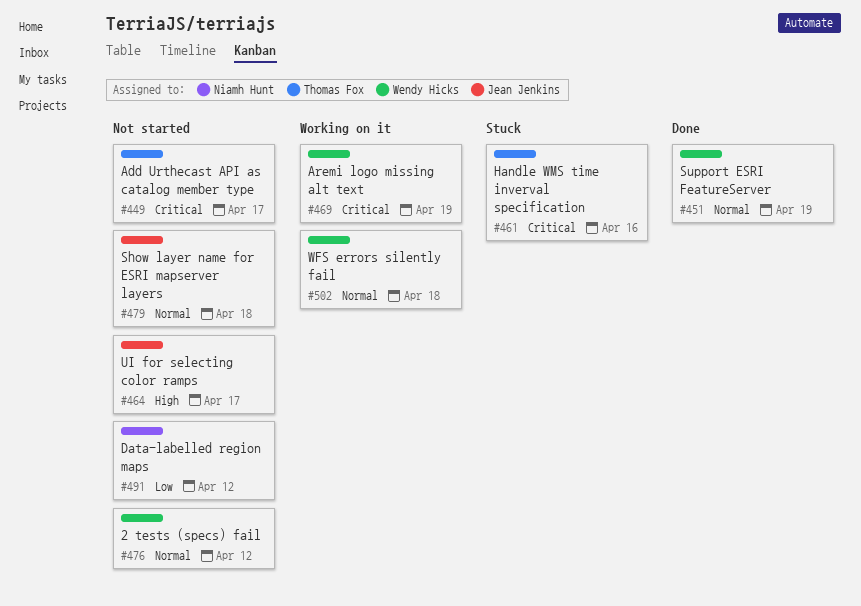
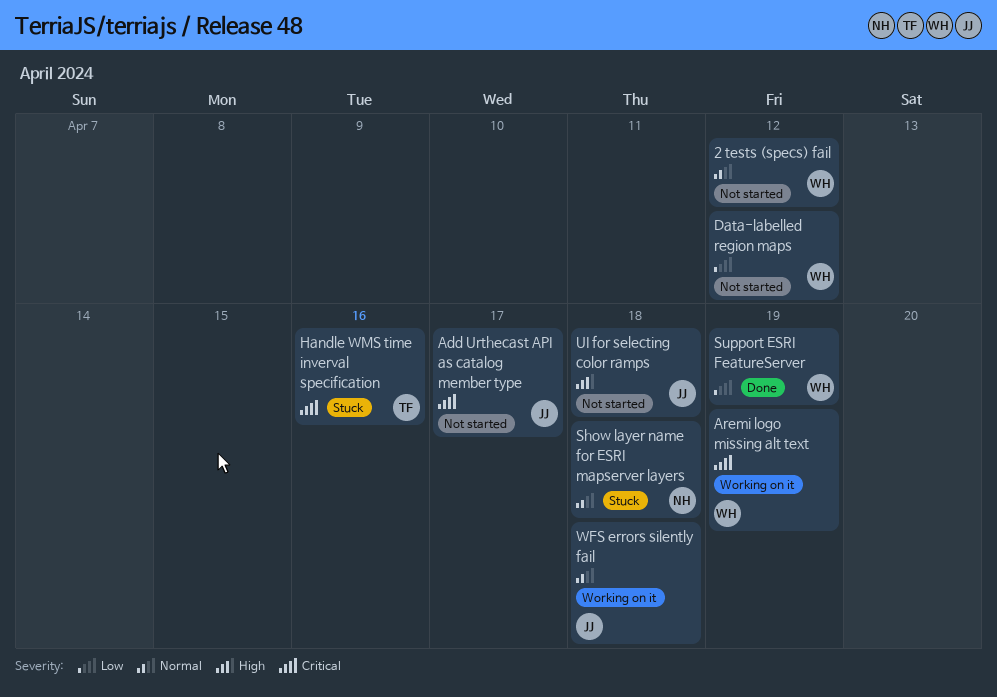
Add Urthecast API as catalog member type, owner: Thomas Fox -> Jean Jenkins
Data-labelled region maps, owner: Niamh Hunt -> Wendy Hicks
Show layer name for ESRI mapserver layers, status: Not started -> Stuck
Show layer name for ESRI mapserver layers, owner: Jean Jenkins -> Niamh Hunt
Support ESRI FeatureServer, priority: Normal -> Low
UI for selecting color ramps, due: Apr 17 -> Apr 18
WFS errors silently fail, owner: Wendy Hicks -> Jean Jenkins

